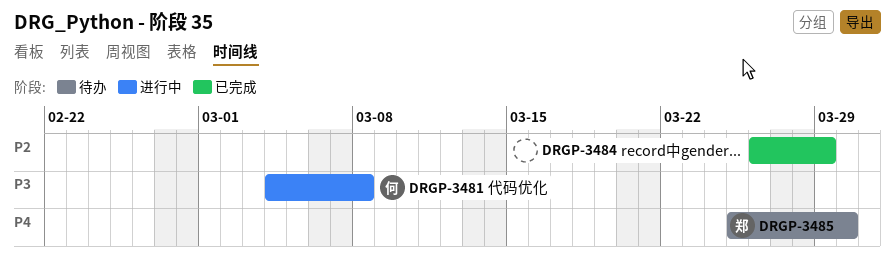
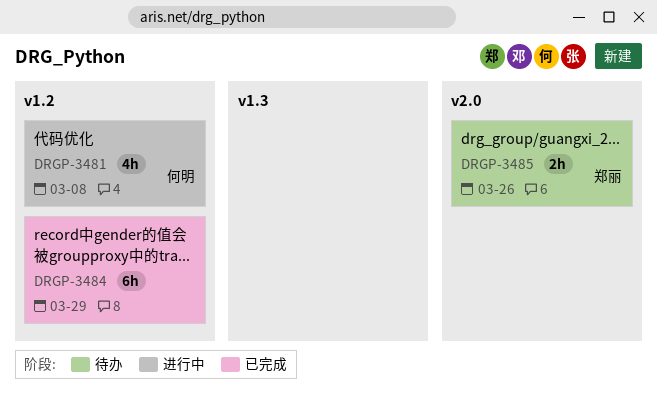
DRGP-3485, due: Mar 30 -> Mar 26

